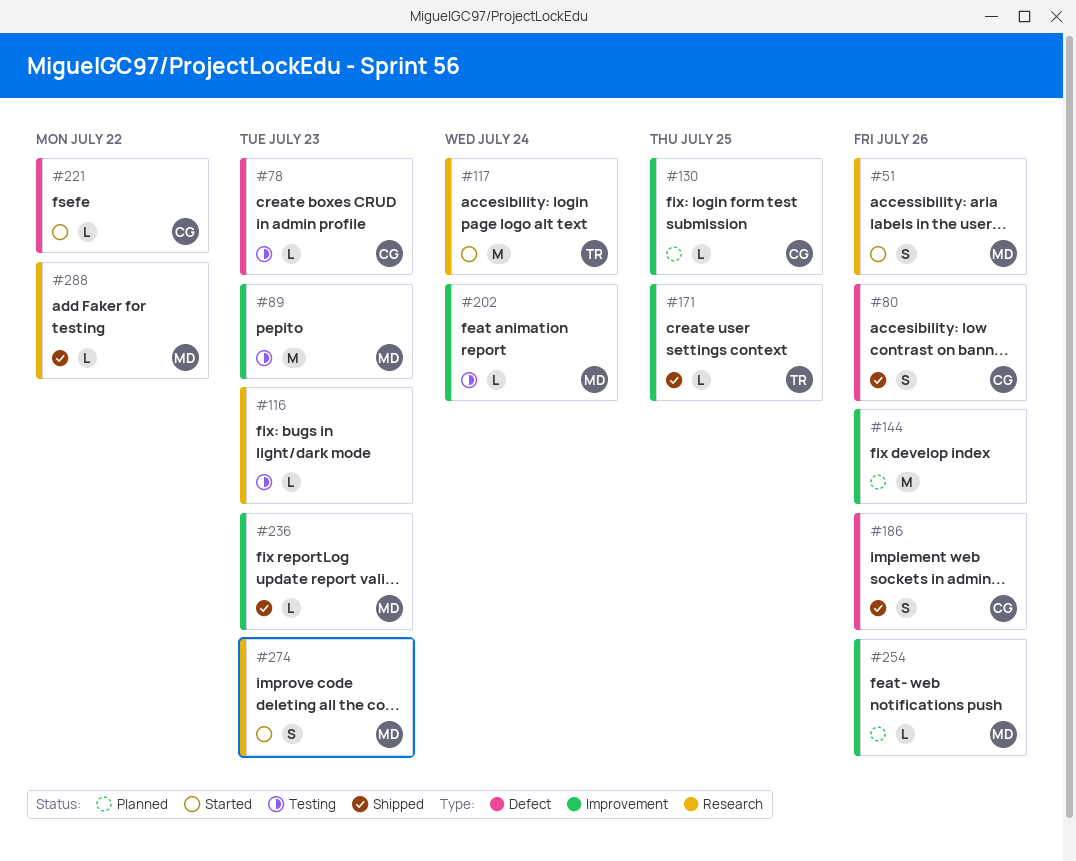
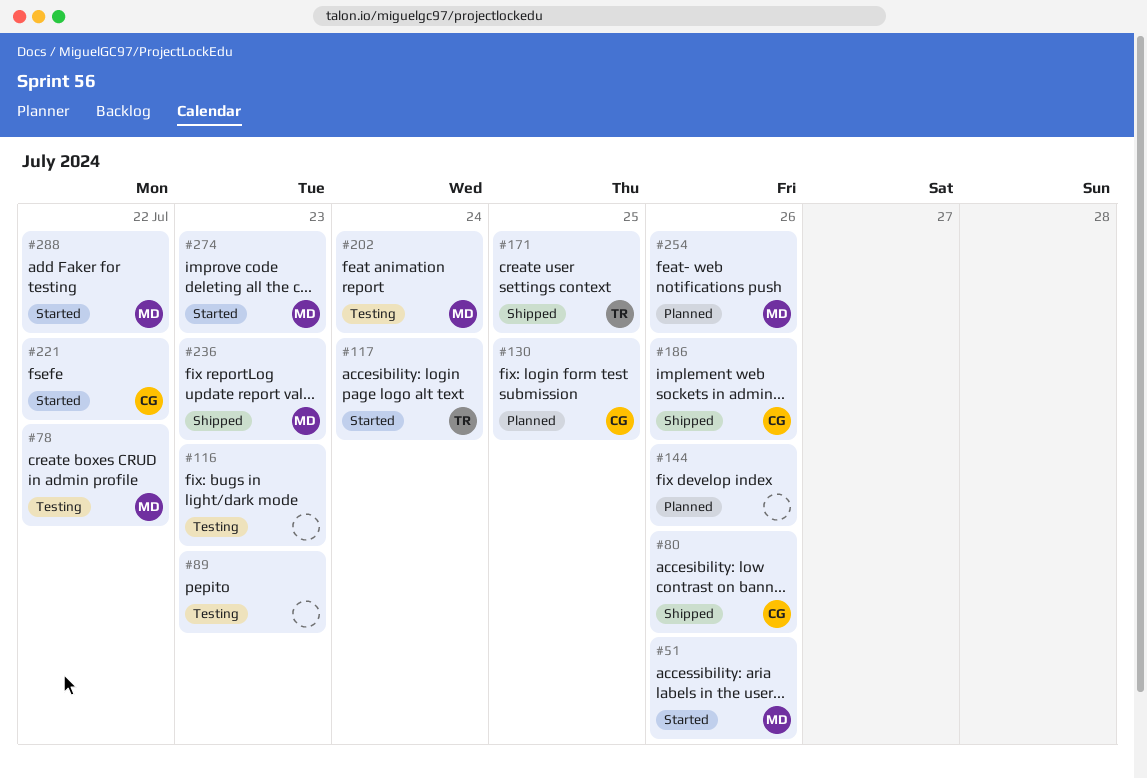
#78, owner: CG -> MD
#78, due: Jul 23 -> Jul 22
#89, owner: MD -> none
#288, status: Shipped -> Started

